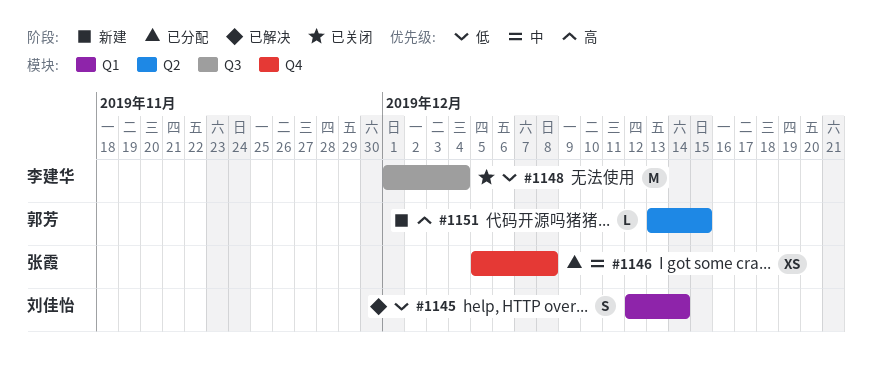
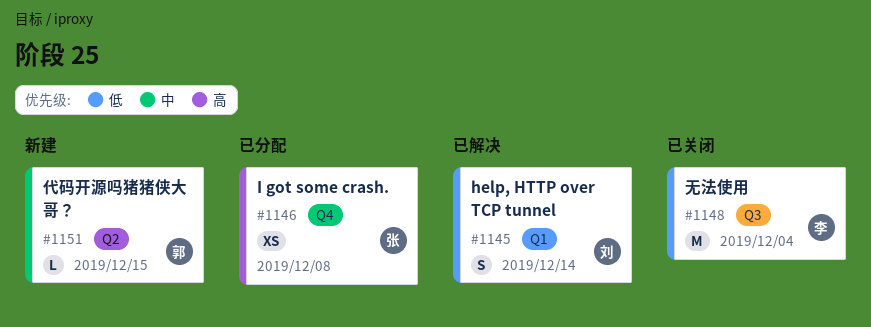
#1146, priority: 中 -> 高
#1151, priority: 高 -> 中

